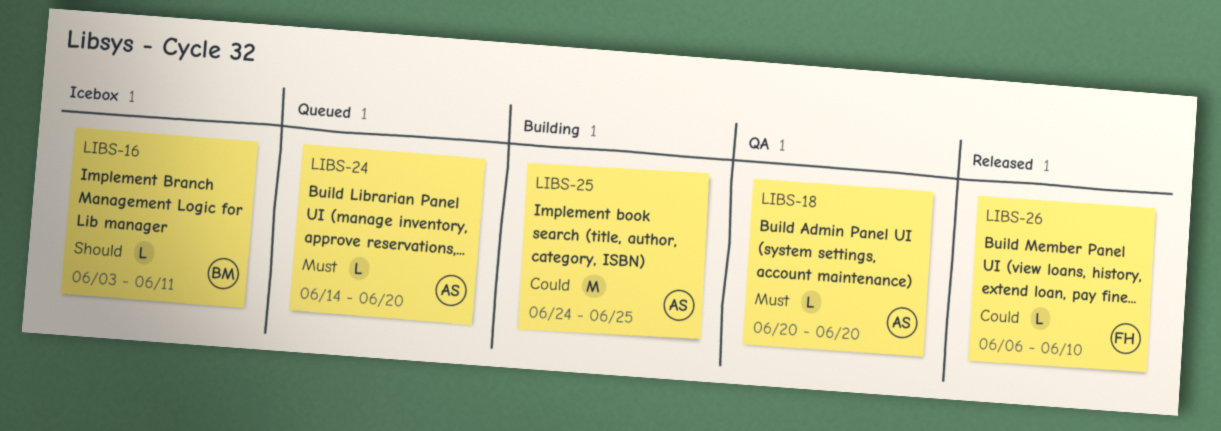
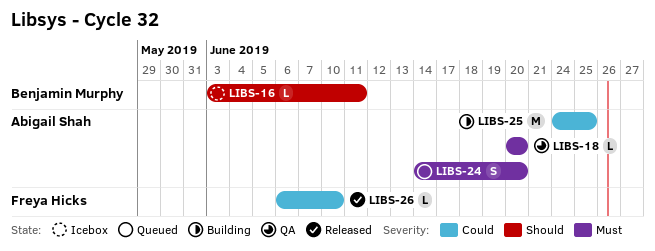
LIBS-24, estimate: L -> S

